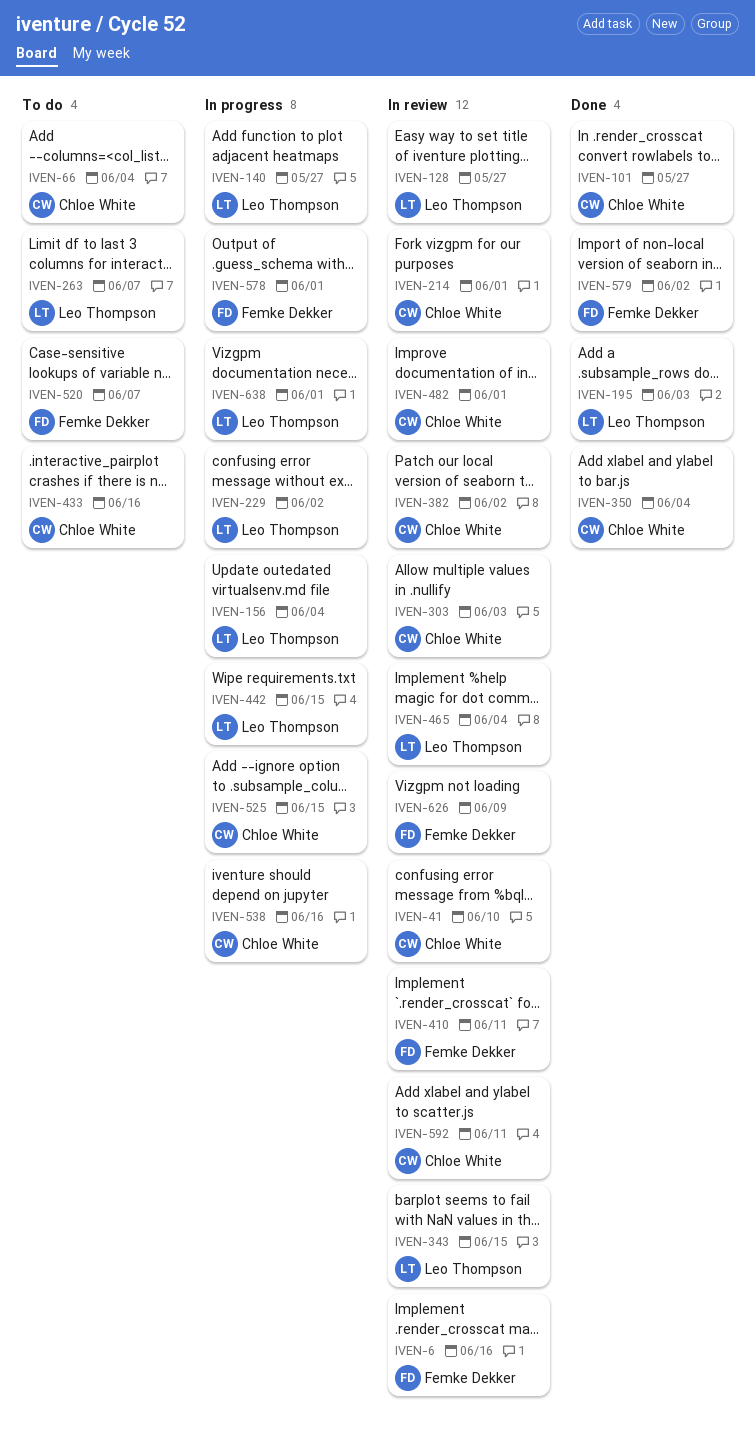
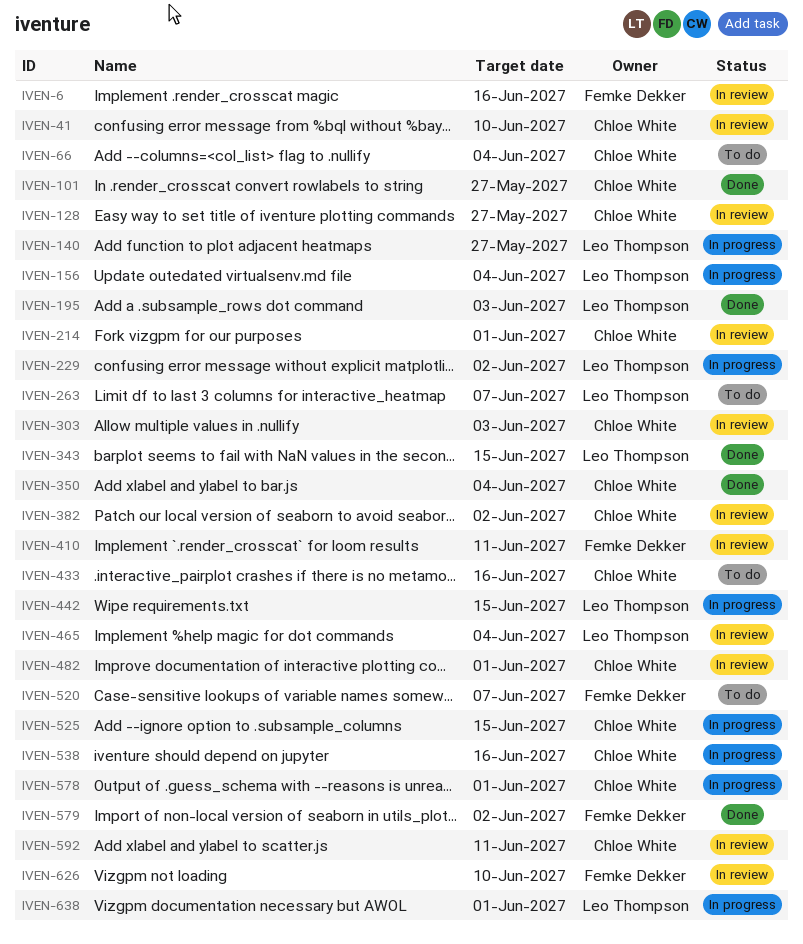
IVEN-128, owner: Leo Thompson -> Chloe White
IVEN-343, status: In review -> Done
IVEN-578, owner: Femke Dekker -> Chloe White
IVEN-626, due: Jun 9 -> Jun 10

